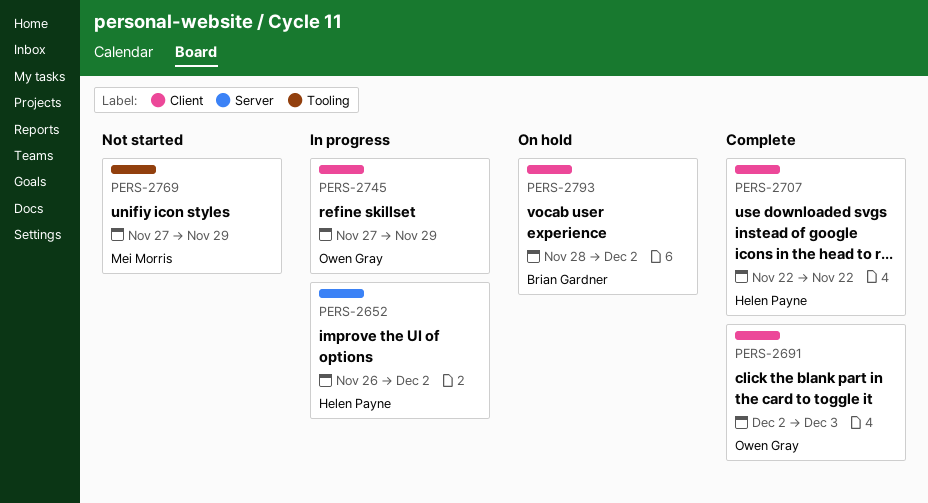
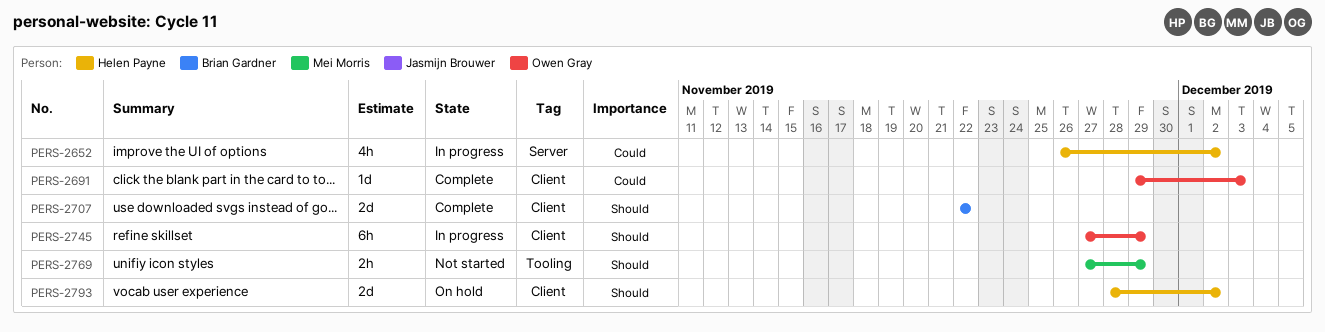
PERS-2691, start: Dec 2 -> Nov 29
PERS-2707, owner: Helen Payne -> Brian Gardner
PERS-2793, owner: Brian Gardner -> Helen Payne

